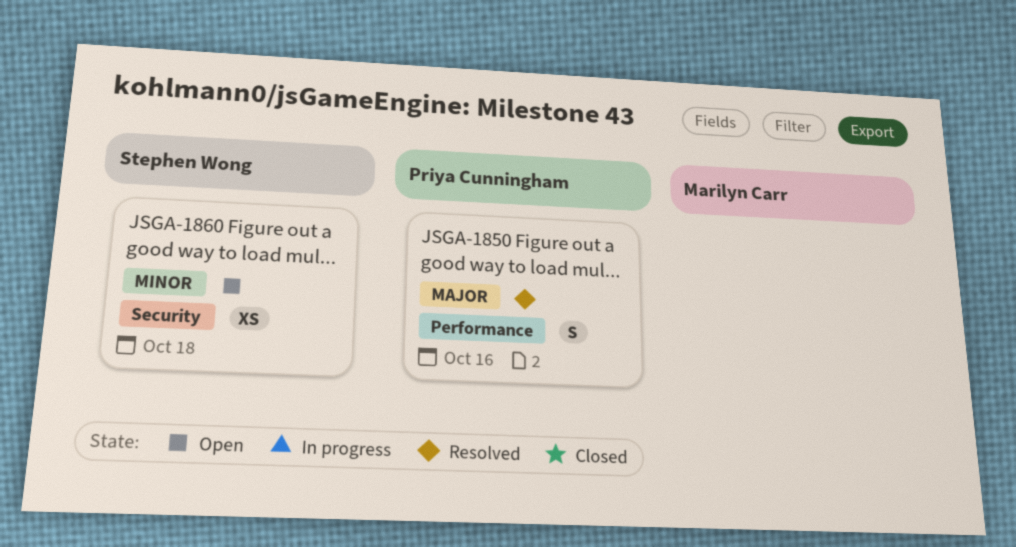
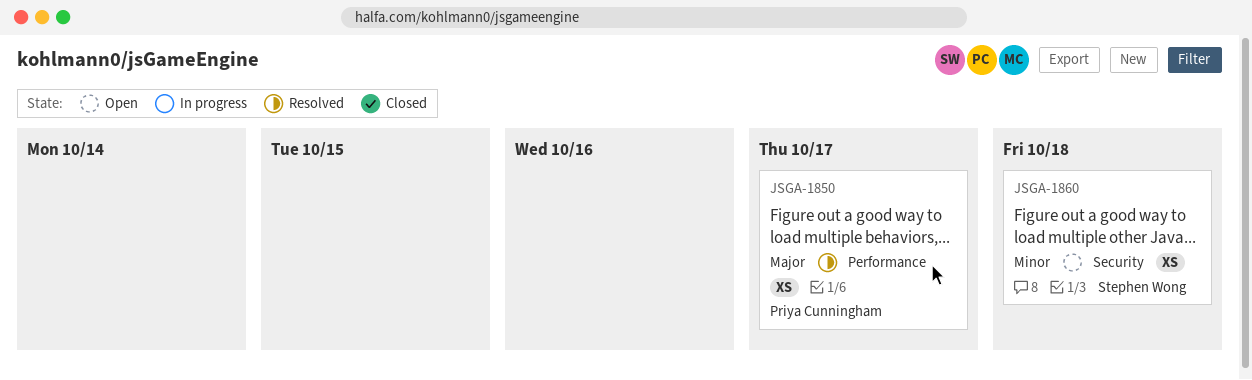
JSGA-1850, estimate: S -> XS
JSGA-1850, due: Oct 16 -> Oct 17

